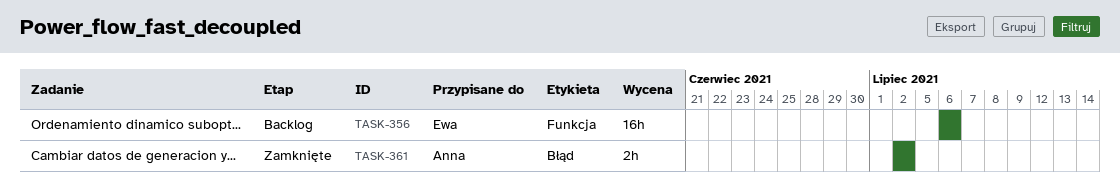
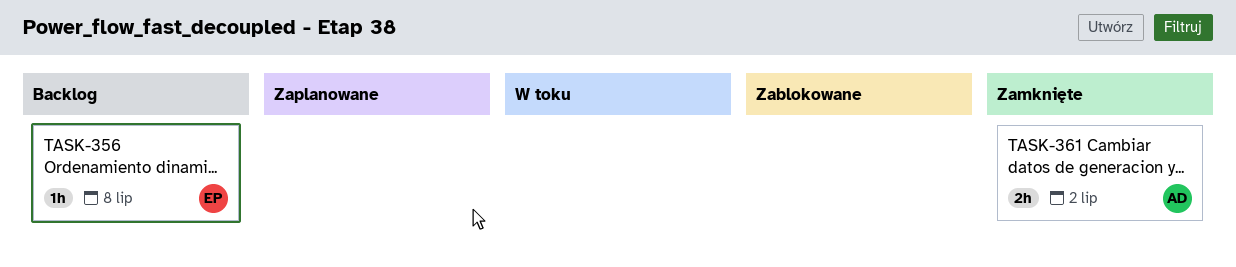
TASK-356, estimate: 16h -> 1h
TASK-356, due: Jul 6 -> Jul 8

